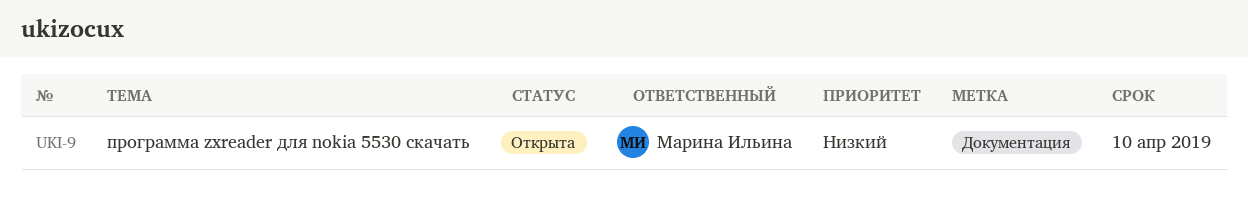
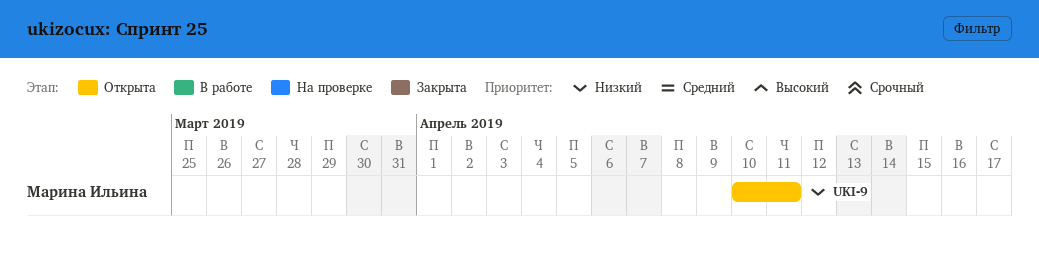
UKI-9, due: Apr 10 -> Apr 11

